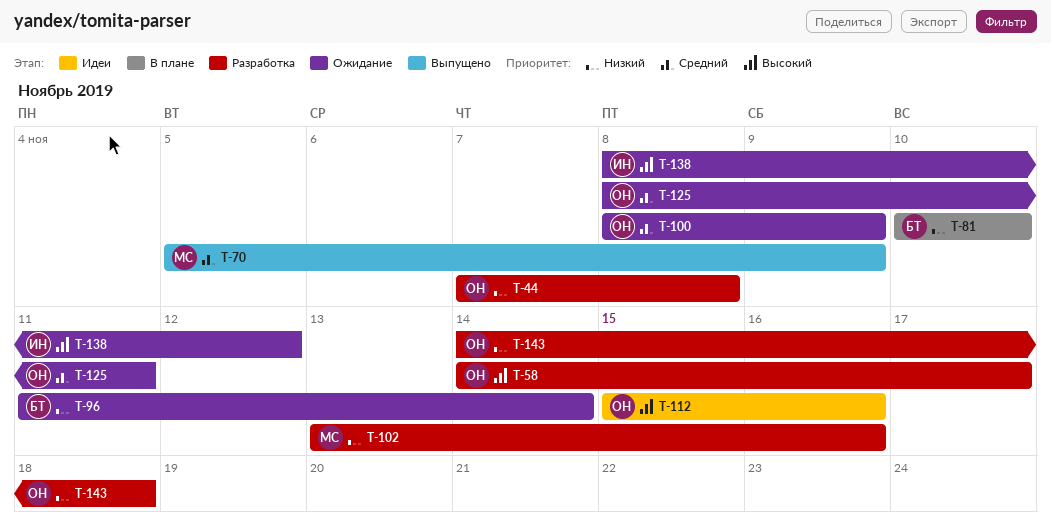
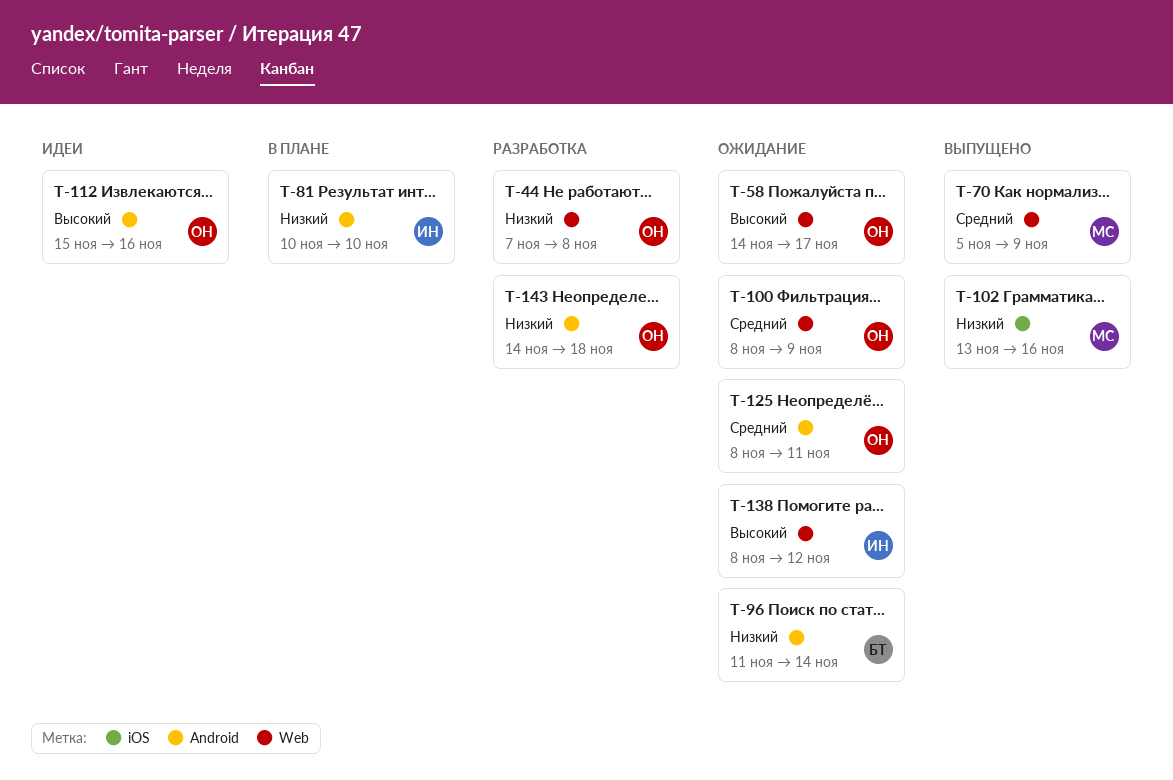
T-58, status: Разработка -> Ожидание
T-81, owner: БТ -> ИН
T-102, status: Разработка -> Выпущено

